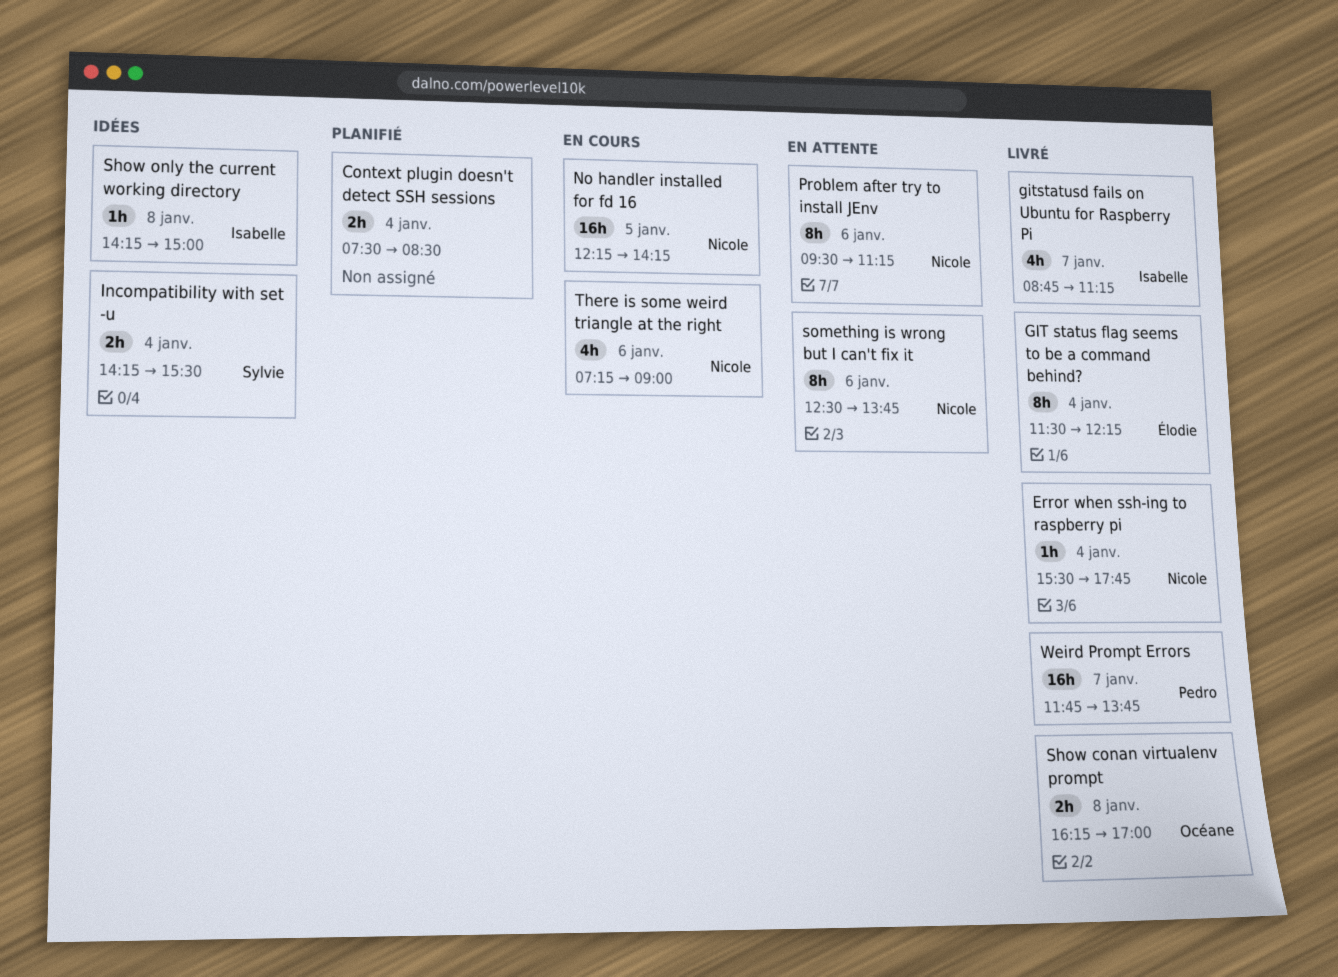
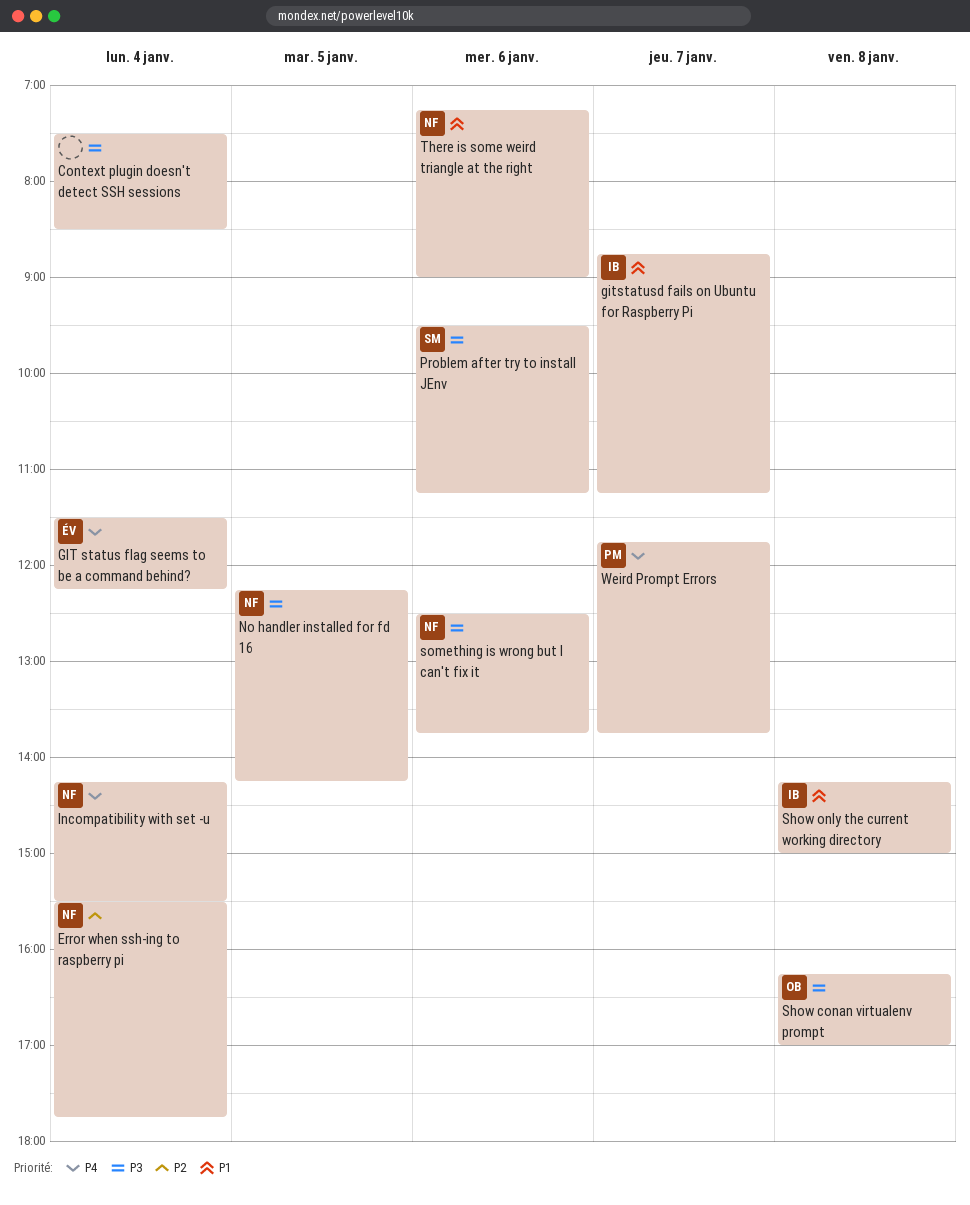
Incompatibility with set -u, owner: Sylvie -> Nicole
Problem after try to install JEnv, owner: Nicole -> Sylvie

